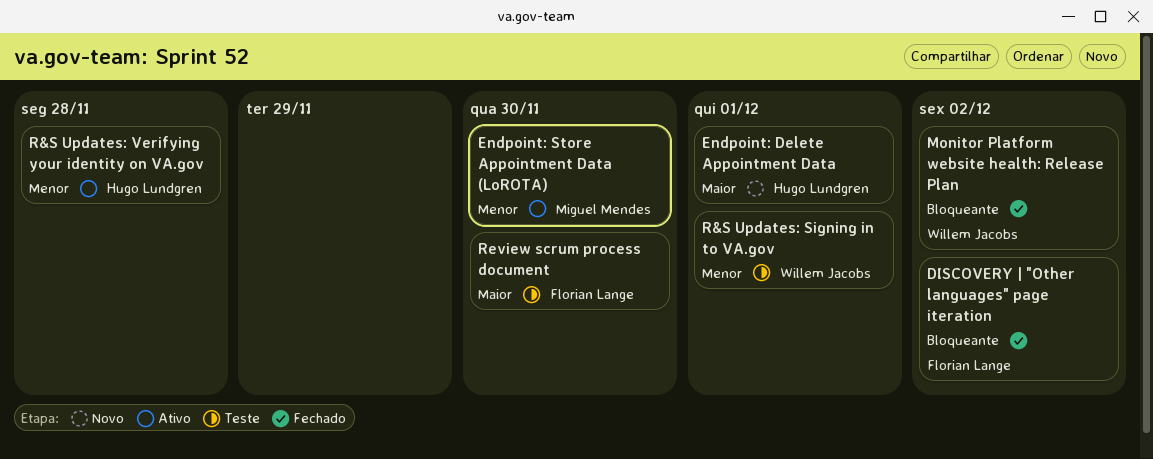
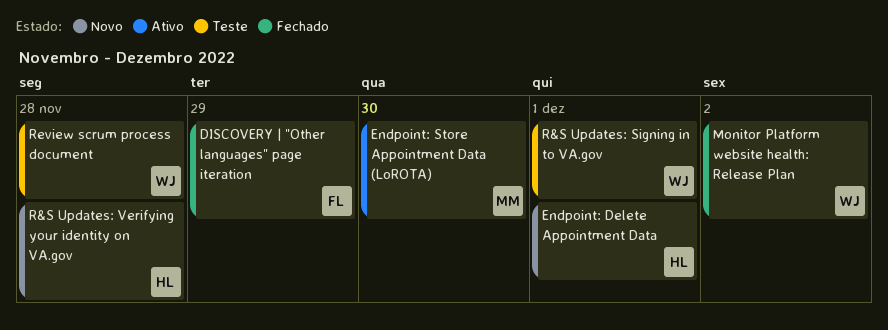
DISCOVERY | "Other languages" page iteration, due: Dec 2 -> Nov 29
R&S Updates: Verifying your identity on VA.gov, status: Ativo -> Novo
Review scrum process document, owner: Florian Lange -> Willem Jacobs
Review scrum process document, due: Nov 30 -> Nov 28

